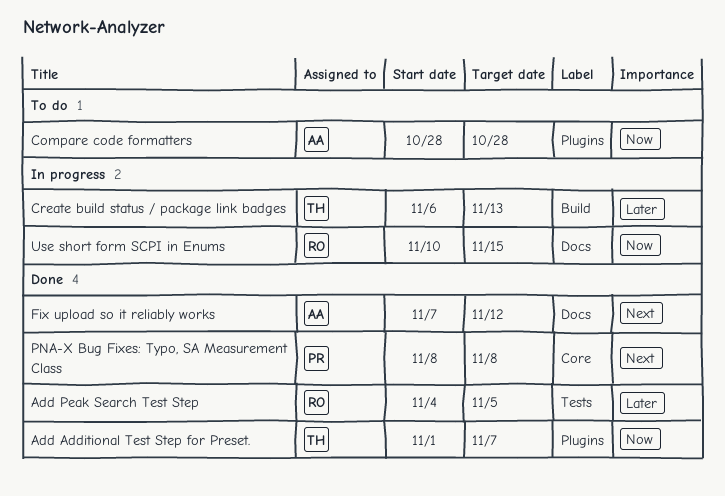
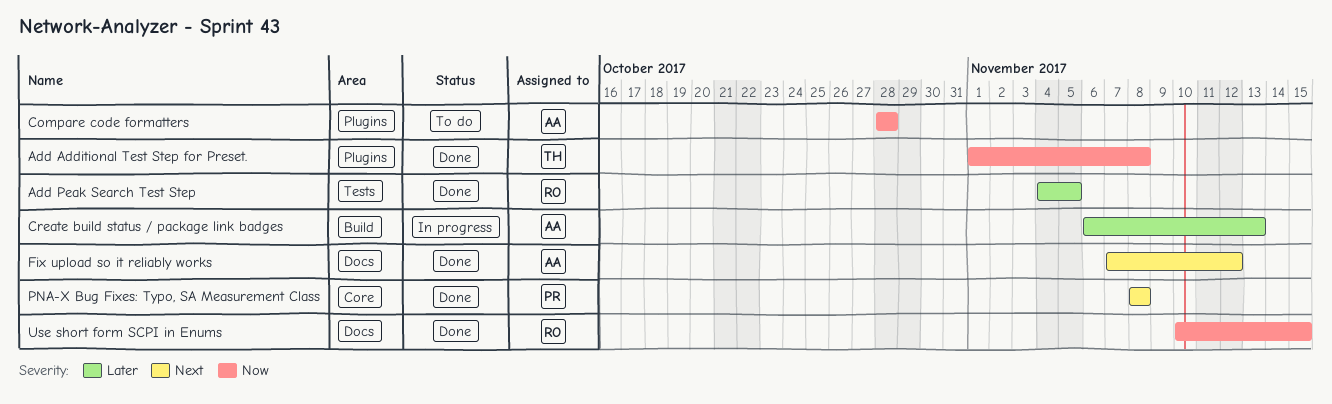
Add Additional Test Step for Preset., due: Nov 7 -> Nov 8
Create build status / package link badges, owner: TH -> AA
Use short form SCPI in Enums, status: In progress -> Done

